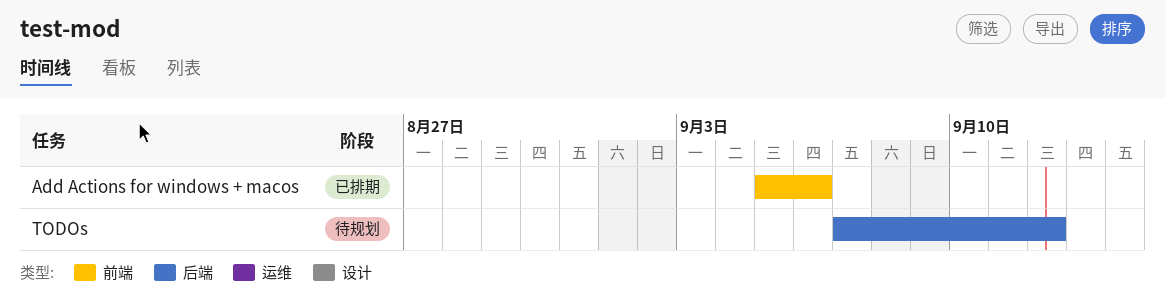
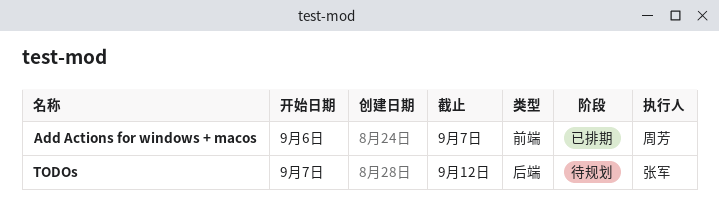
Add Actions for windows + macos, start: Sep 5 -> Sep 6
Add Actions for windows + macos, due: Sep 6 -> Sep 7

